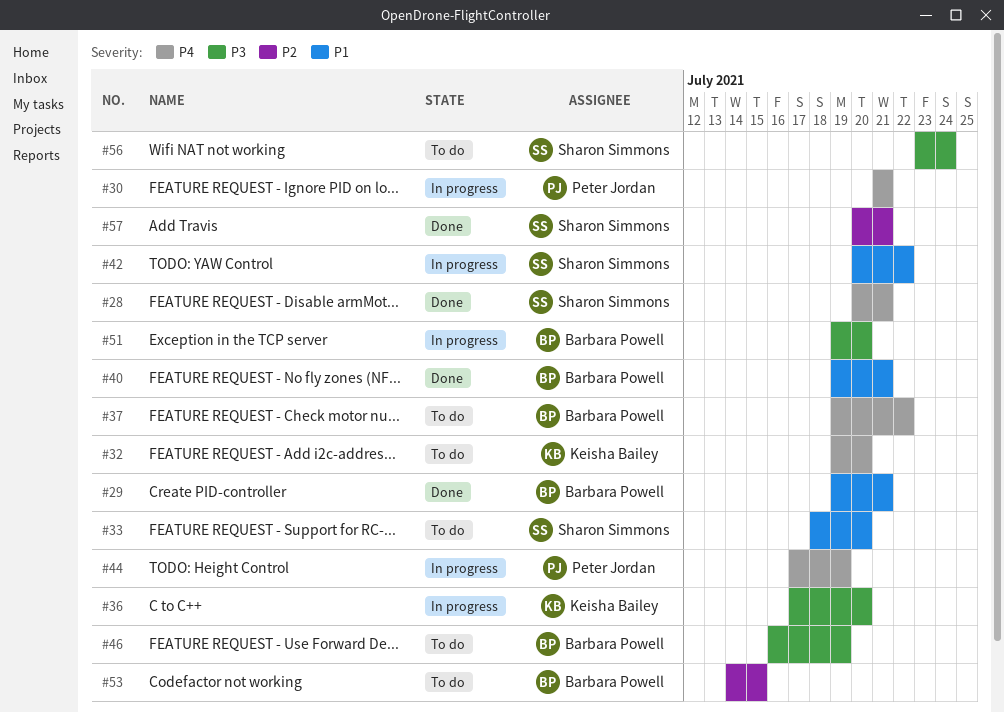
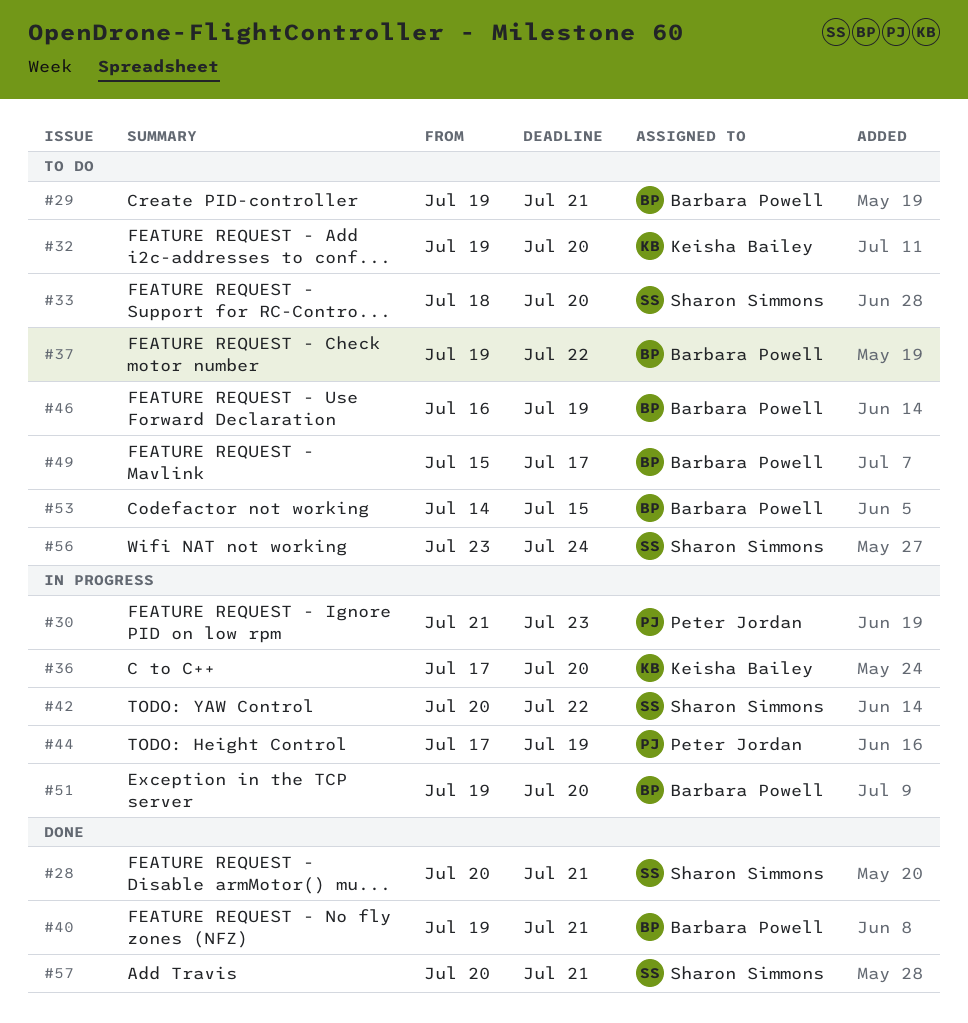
#29, status: Done -> To do
#30, due: Jul 21 -> Jul 23
#49: none -> present

